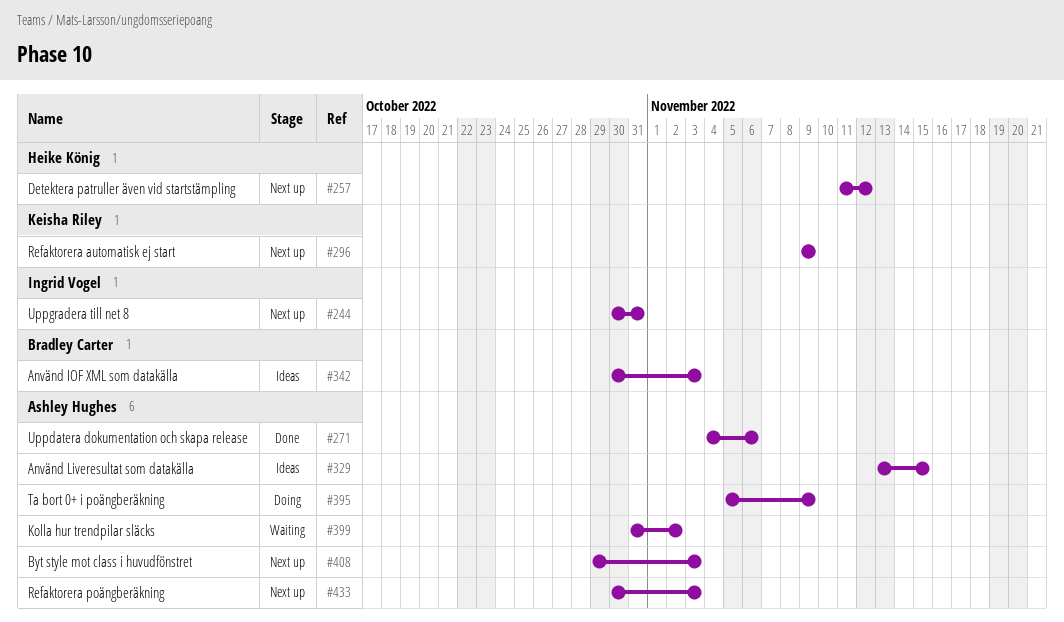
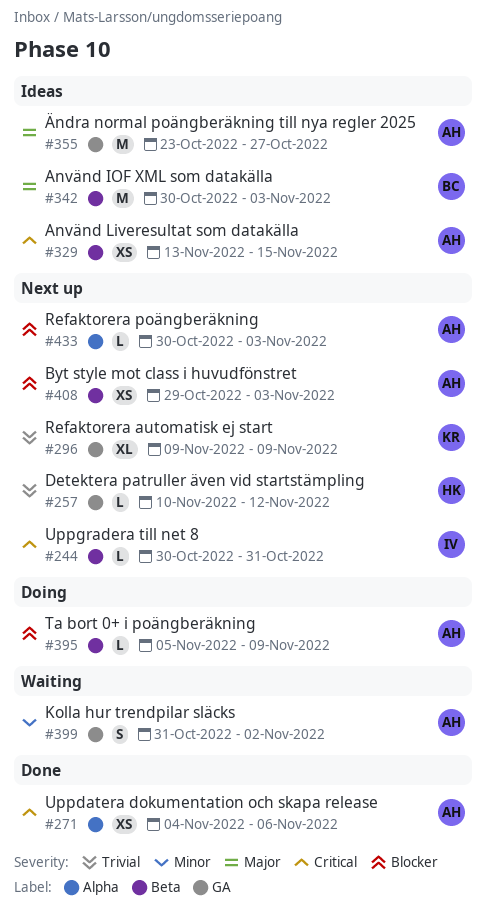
#257, start: Nov 11 -> Nov 10
#355: none -> present

